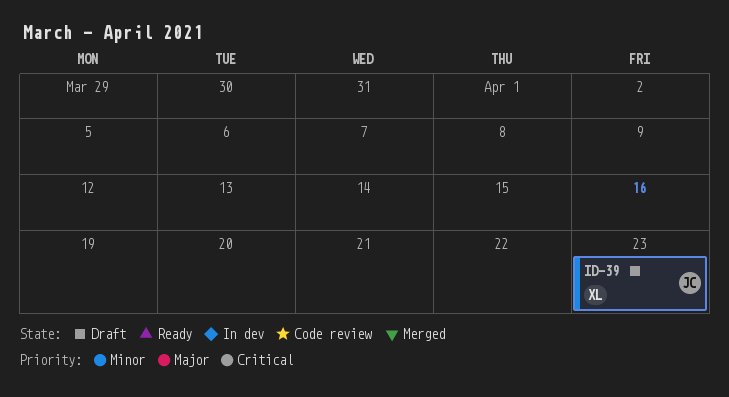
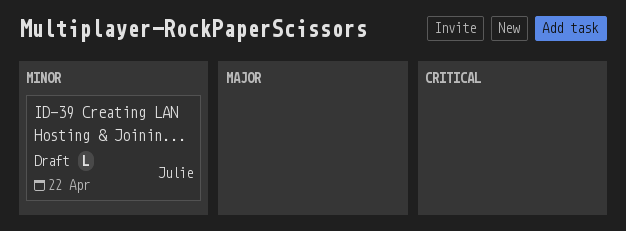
ID-39, estimate: XL -> L
ID-39, due: Apr 23 -> Apr 22

